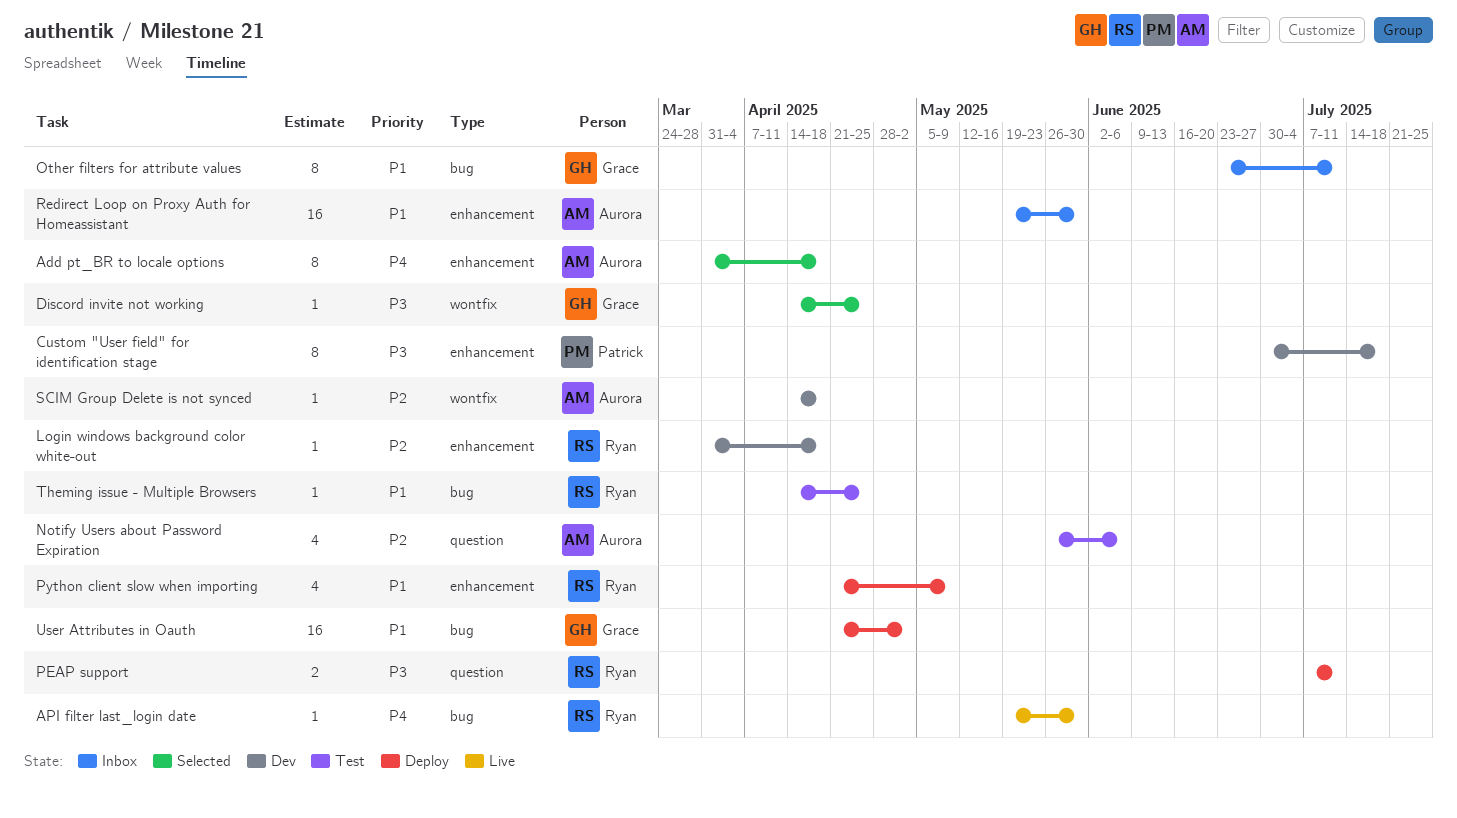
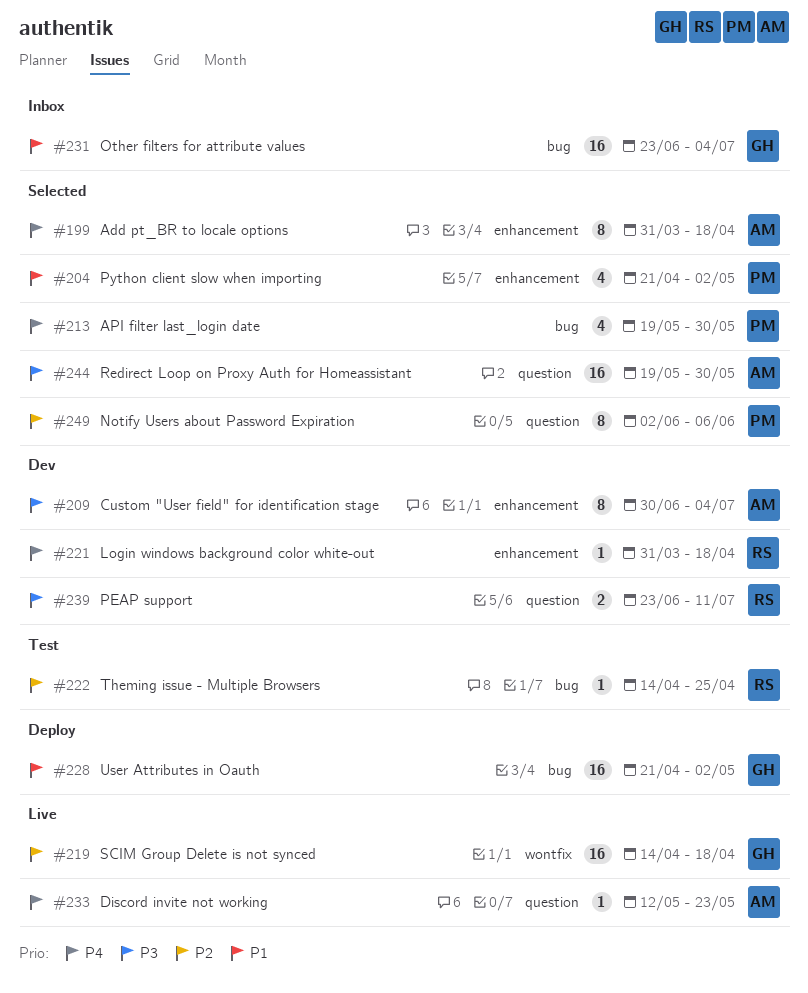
API filter last_login date, status: Live -> Selected
API filter last_login date, owner: Ryan -> Patrick
API filter last_login date, estimate: 1 -> 4
Custom "User field" for identification stage, owner: Patrick -> Aurora
Custom "User field" for identification stage, due: Jul 18 -> Jul 4
Discord invite not working, status: Selected -> Live
Discord invite not working, owner: Grace -> Aurora
Discord invite not working, priority: P3 -> P4
Discord invite not working, label: wontfix -> question
Discord invite not working, start: Apr 14 -> May 12
Discord invite not working, due: Apr 25 -> May 23
Login windows background color white-out, priority: P2 -> P4
Notify Users about Password Expiration, status: Test -> Selected
Notify Users about Password Expiration, owner: Aurora -> Patrick
Notify Users about Password Expiration, estimate: 4 -> 8
Notify Users about Password Expiration, start: May 26 -> Jun 2
Other filters for attribute values, estimate: 8 -> 16
Other filters for attribute values, due: Jul 11 -> Jul 4
PEAP support, status: Deploy -> Dev
PEAP support, start: Jul 7 -> Jun 23
Python client slow when importing, status: Deploy -> Selected
Python client slow when importing, owner: Ryan -> Patrick
Python client slow when importing, due: May 9 -> May 2
Redirect Loop on Proxy Auth for Homeassistant, status: Inbox -> Selected
Redirect Loop on Proxy Auth for Homeassistant, priority: P1 -> P3
Redirect Loop on Proxy Auth for Homeassistant, label: enhancement -> question
SCIM Group Delete is not synced, status: Dev -> Live
SCIM Group Delete is not synced, owner: Aurora -> Grace
SCIM Group Delete is not synced, estimate: 1 -> 16
Theming issue - Multiple Browsers, priority: P1 -> P2

